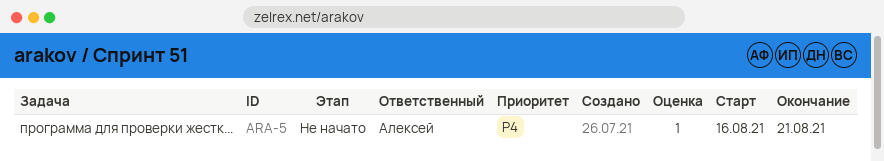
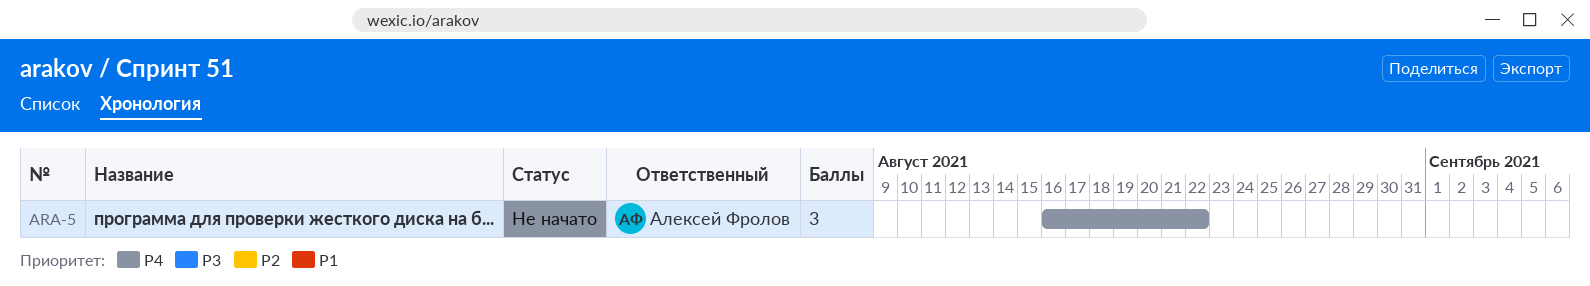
ARA-5, estimate: 1 -> 3
ARA-5, due: Aug 21 -> Aug 22

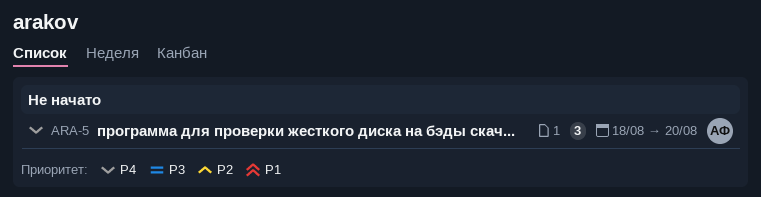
ARA-5, start: Aug 16 -> Aug 18
ARA-5, due: Aug 22 -> Aug 20

